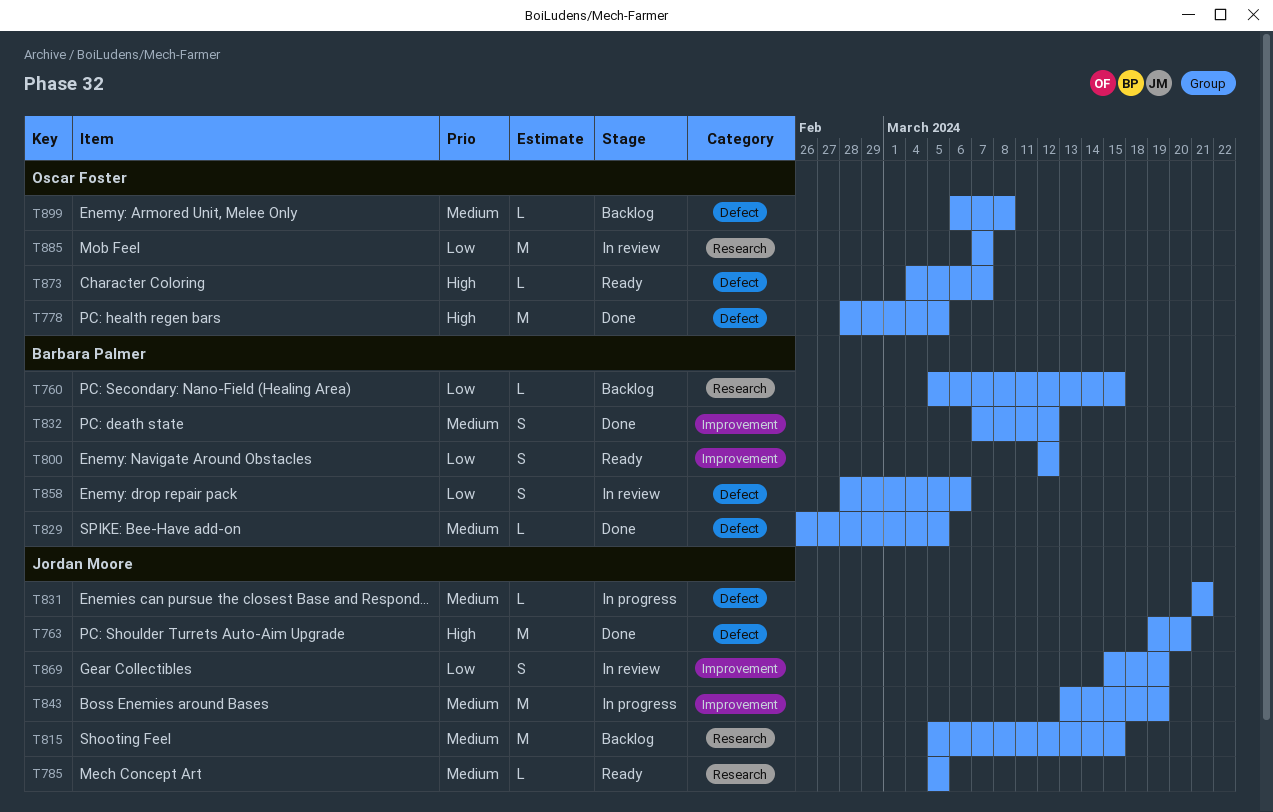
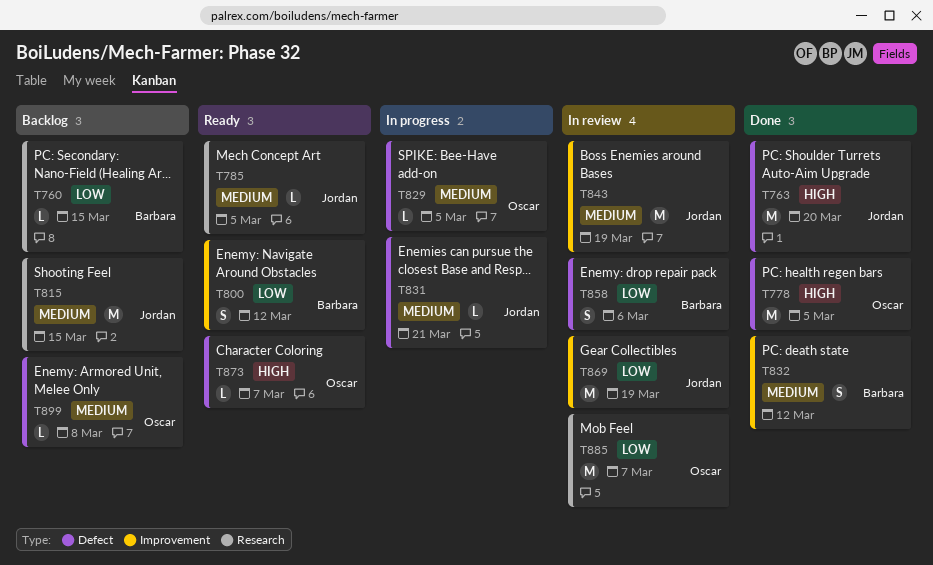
T829, status: Done -> In progress
T829, owner: Barbara Palmer -> Oscar Foster
T843, status: In progress -> In review
T869, estimate: S -> M

